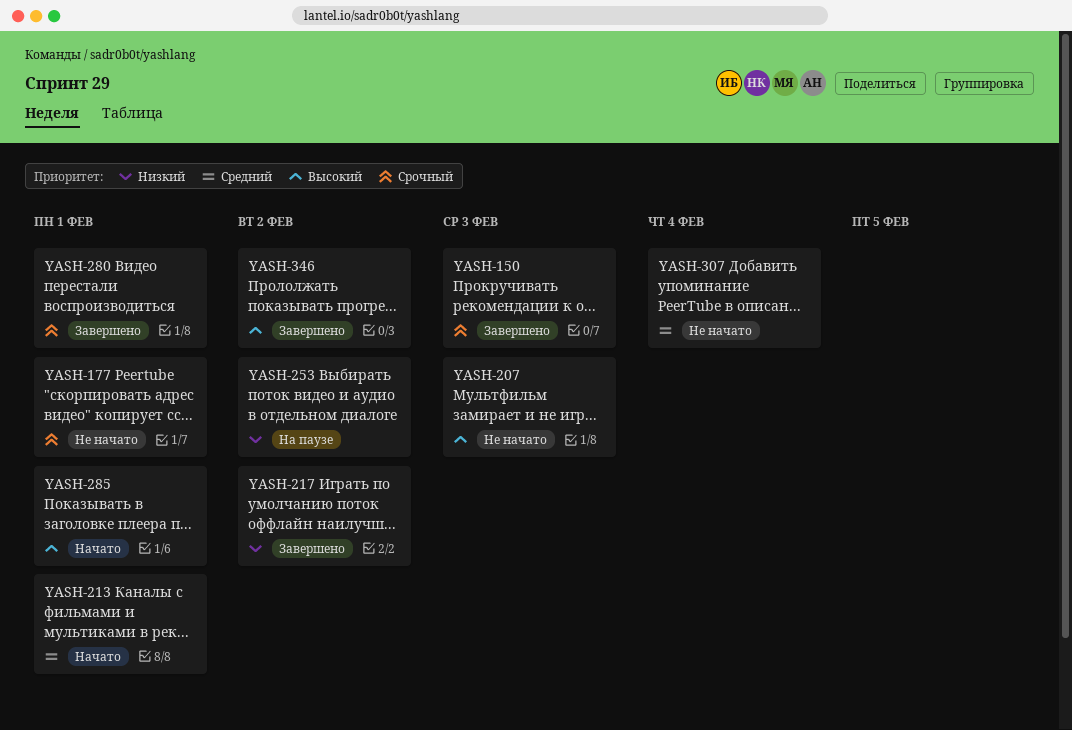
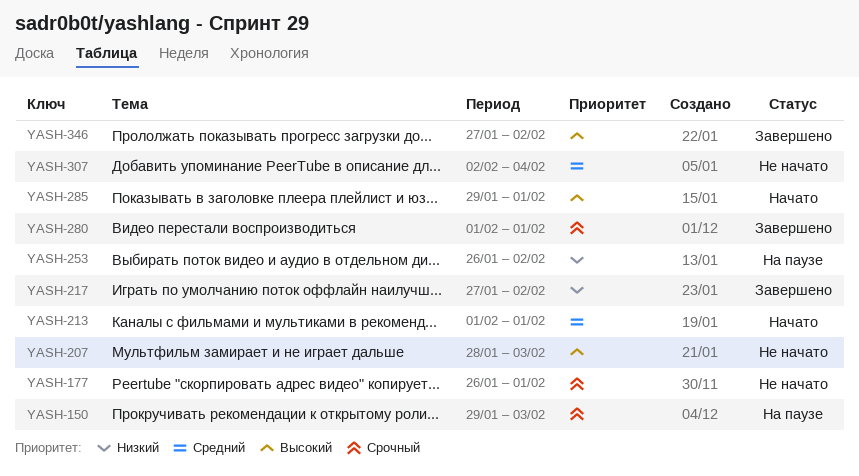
YASH-150, status: Завершено -> На паузе

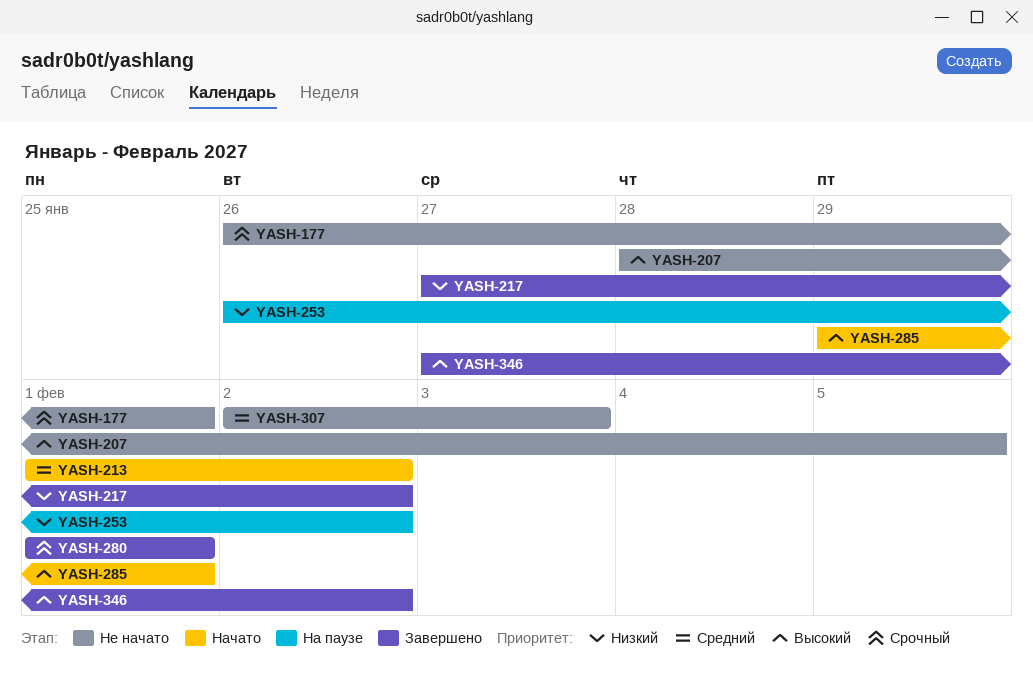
YASH-150: present -> none
YASH-207, due: Feb 3 -> Feb 5
YASH-213, due: Feb 1 -> Feb 2
YASH-307, due: Feb 4 -> Feb 3

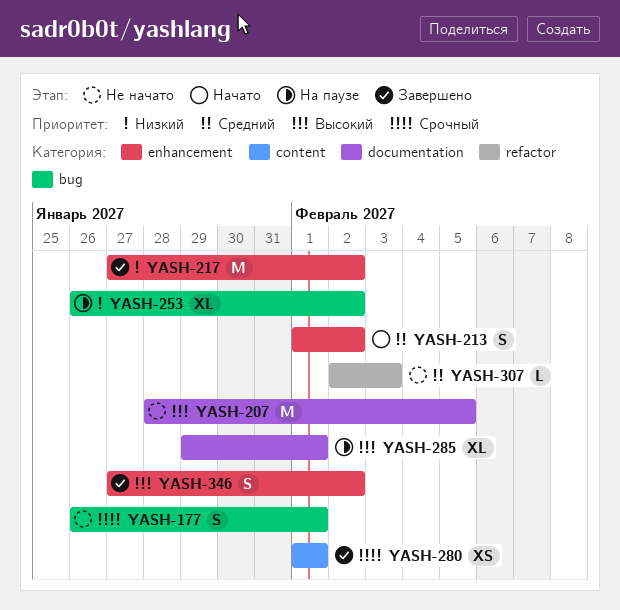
YASH-285, status: Начато -> На паузе

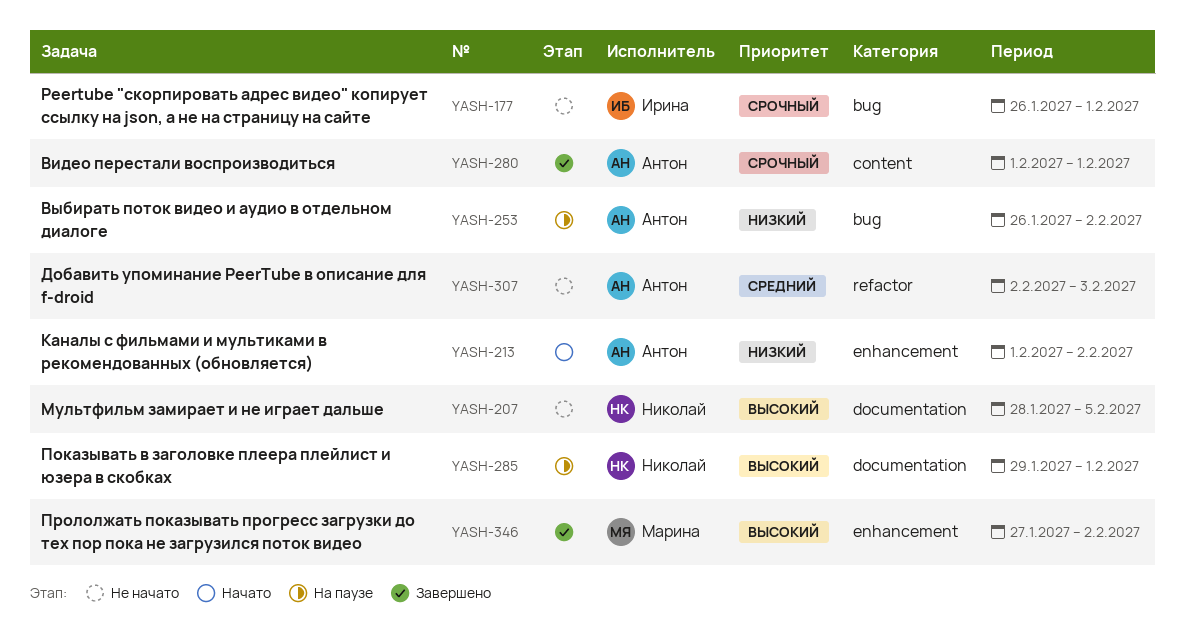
YASH-213, priority: Средний -> Низкий
YASH-217: present -> none

